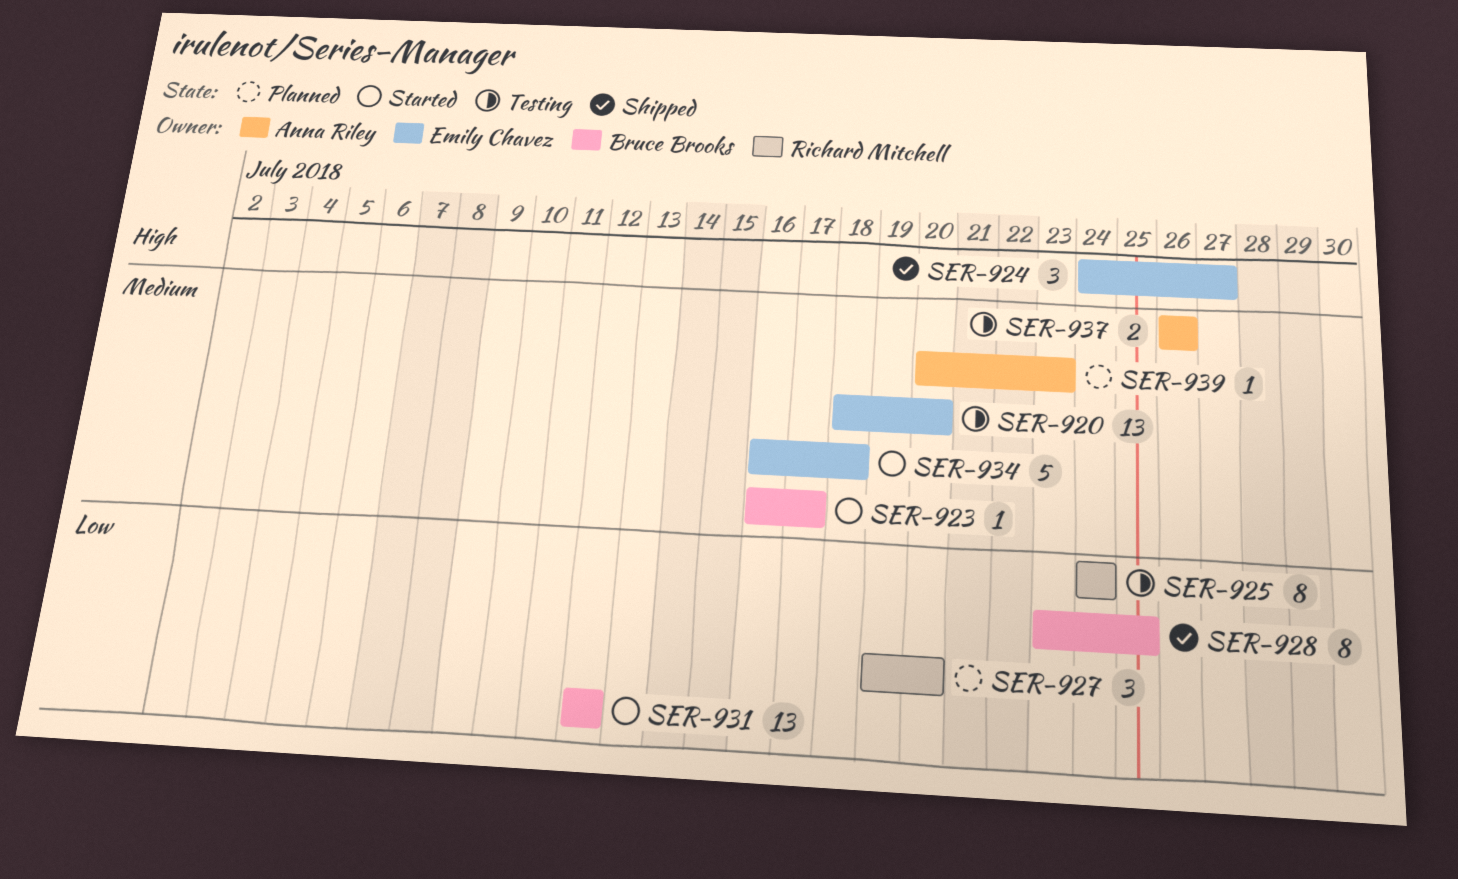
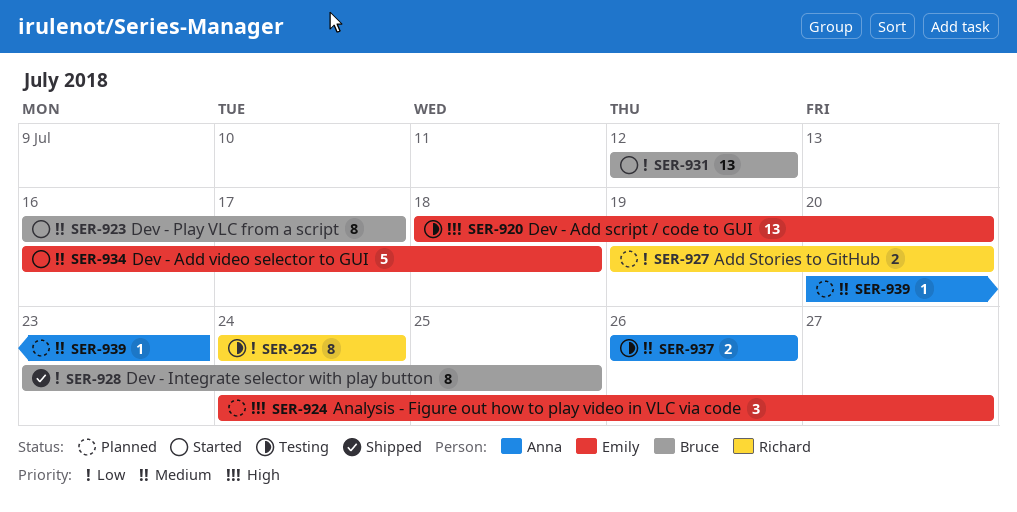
SER-920, priority: Medium -> High
SER-923, estimate: 1 -> 8
SER-924, status: Shipped -> Planned
SER-927, estimate: 3 -> 2

